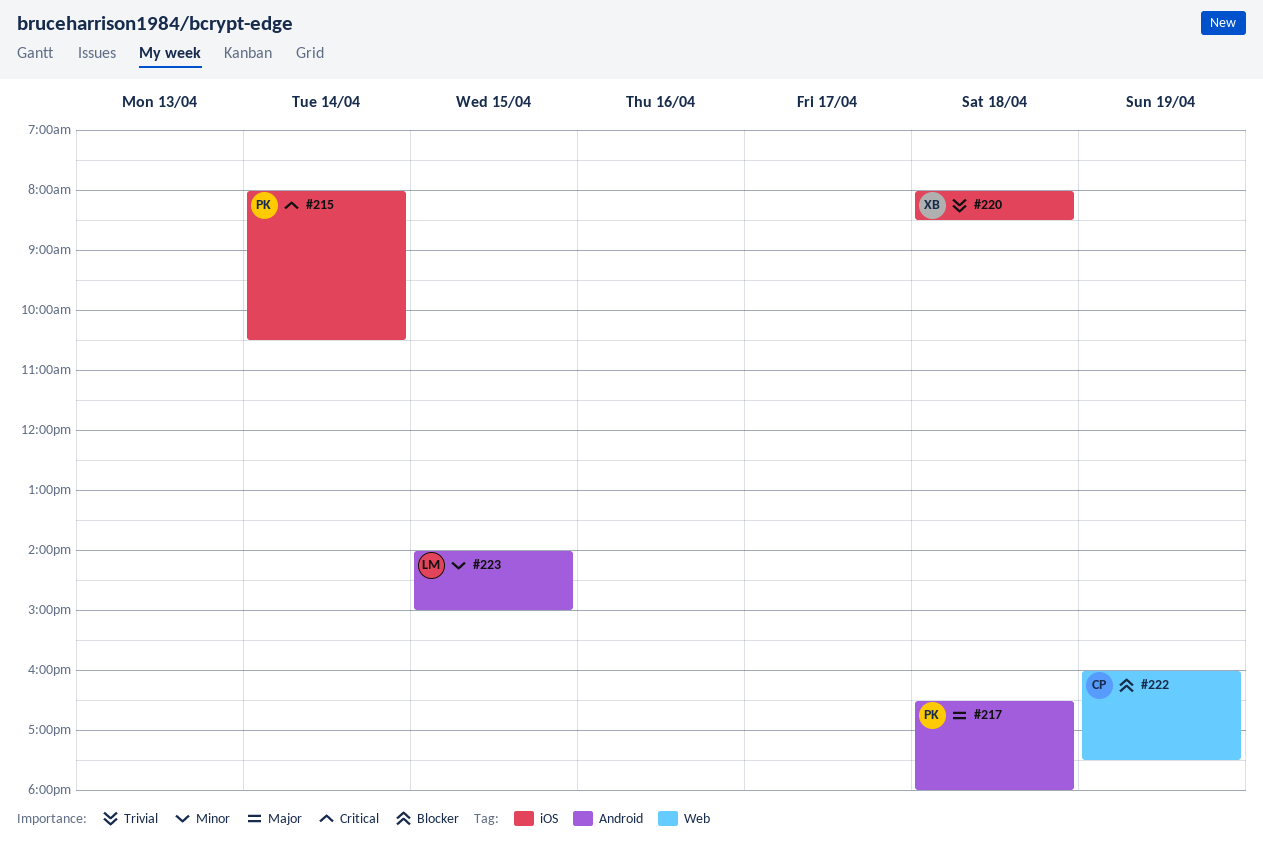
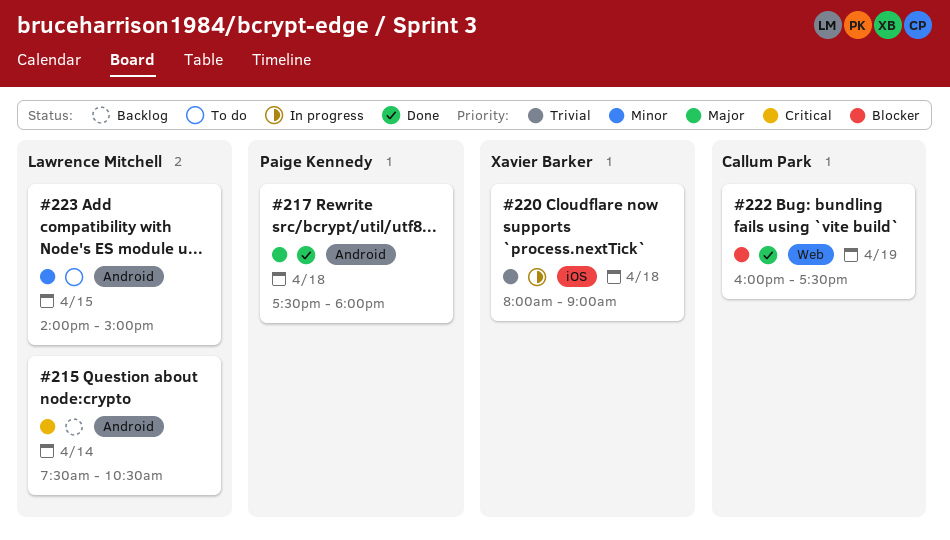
#215, owner: Paige Kennedy -> Lawrence Mitchell
#215, label: iOS -> Android
#215, begins: 08:00 -> 07:30
#217, begins: 16:30 -> 17:30
#220, ends: 08:30 -> 09:00

